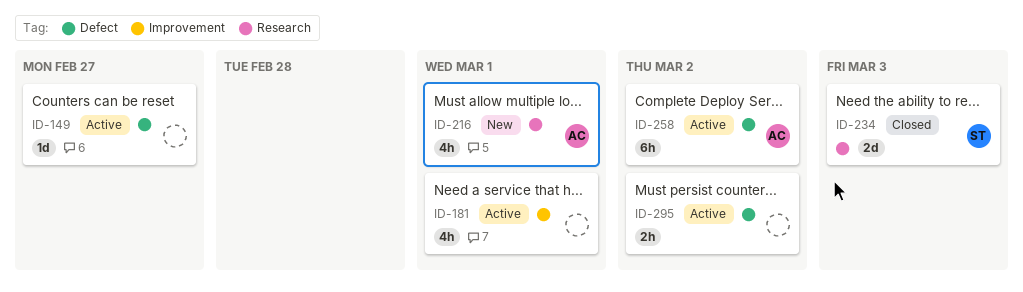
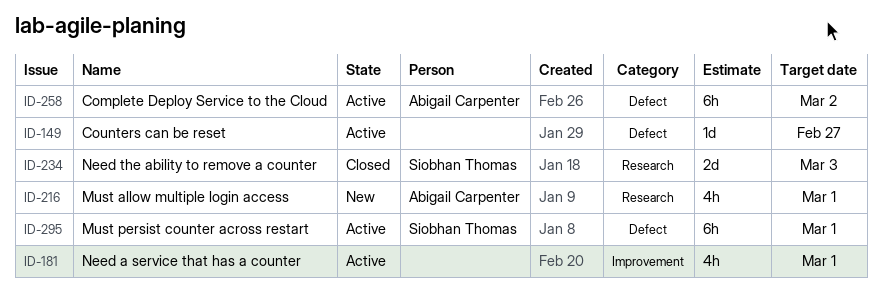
ID-295, owner: none -> Siobhan Thomas
ID-295, estimate: 2h -> 6h
ID-295, due: Mar 2 -> Mar 1

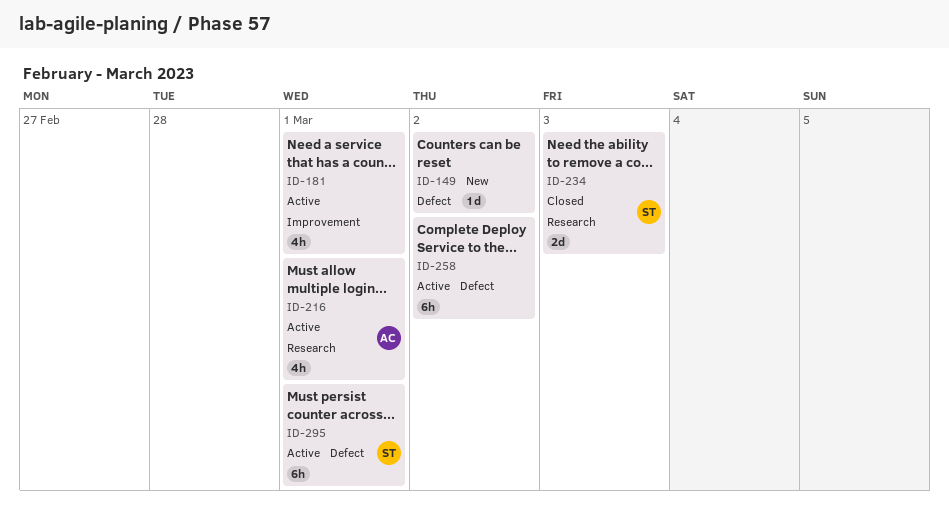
ID-149, status: Active -> New
ID-149, due: Feb 27 -> Mar 2
ID-216, status: New -> Active
ID-258, owner: Abigail Carpenter -> none

